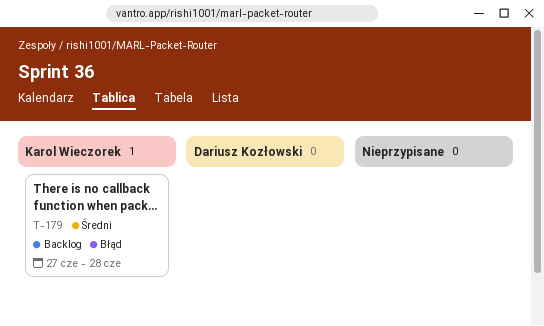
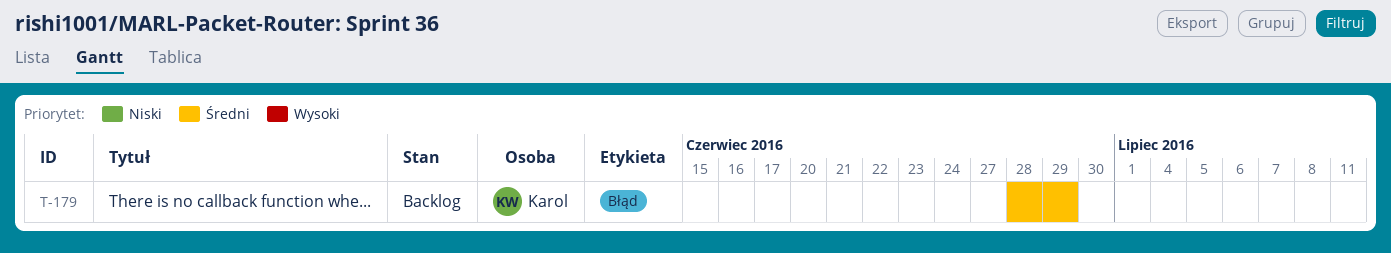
T-179, start: Jun 27 -> Jun 28
T-179, due: Jun 28 -> Jun 29

